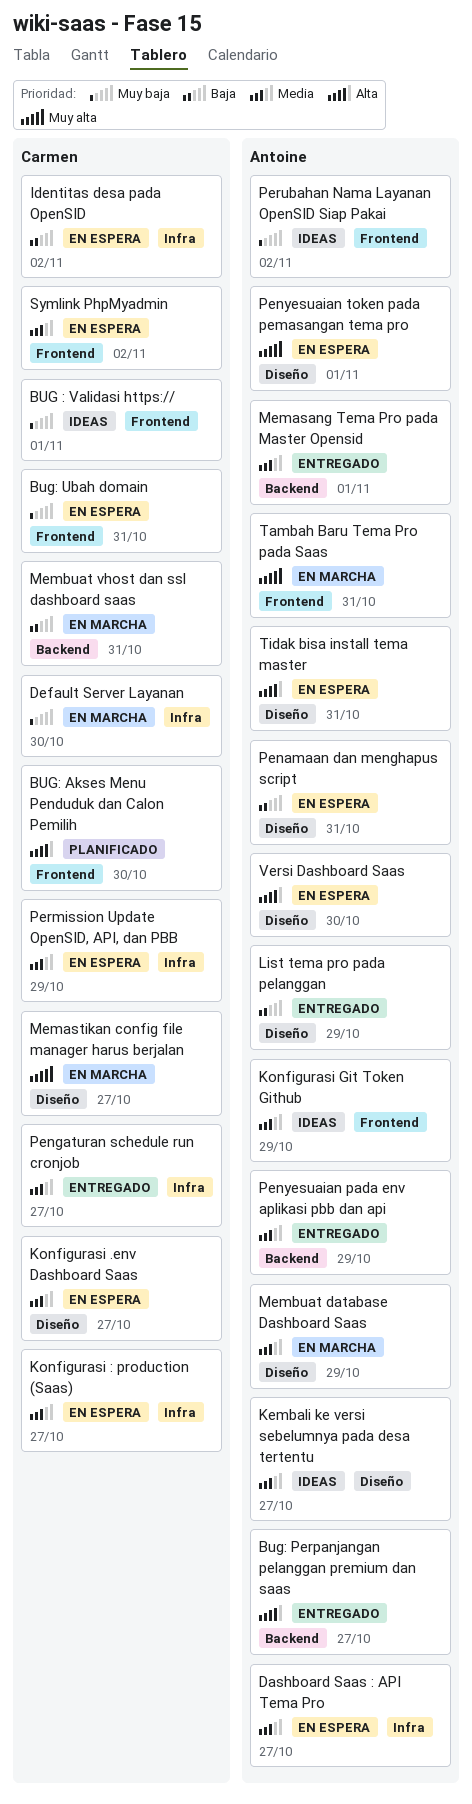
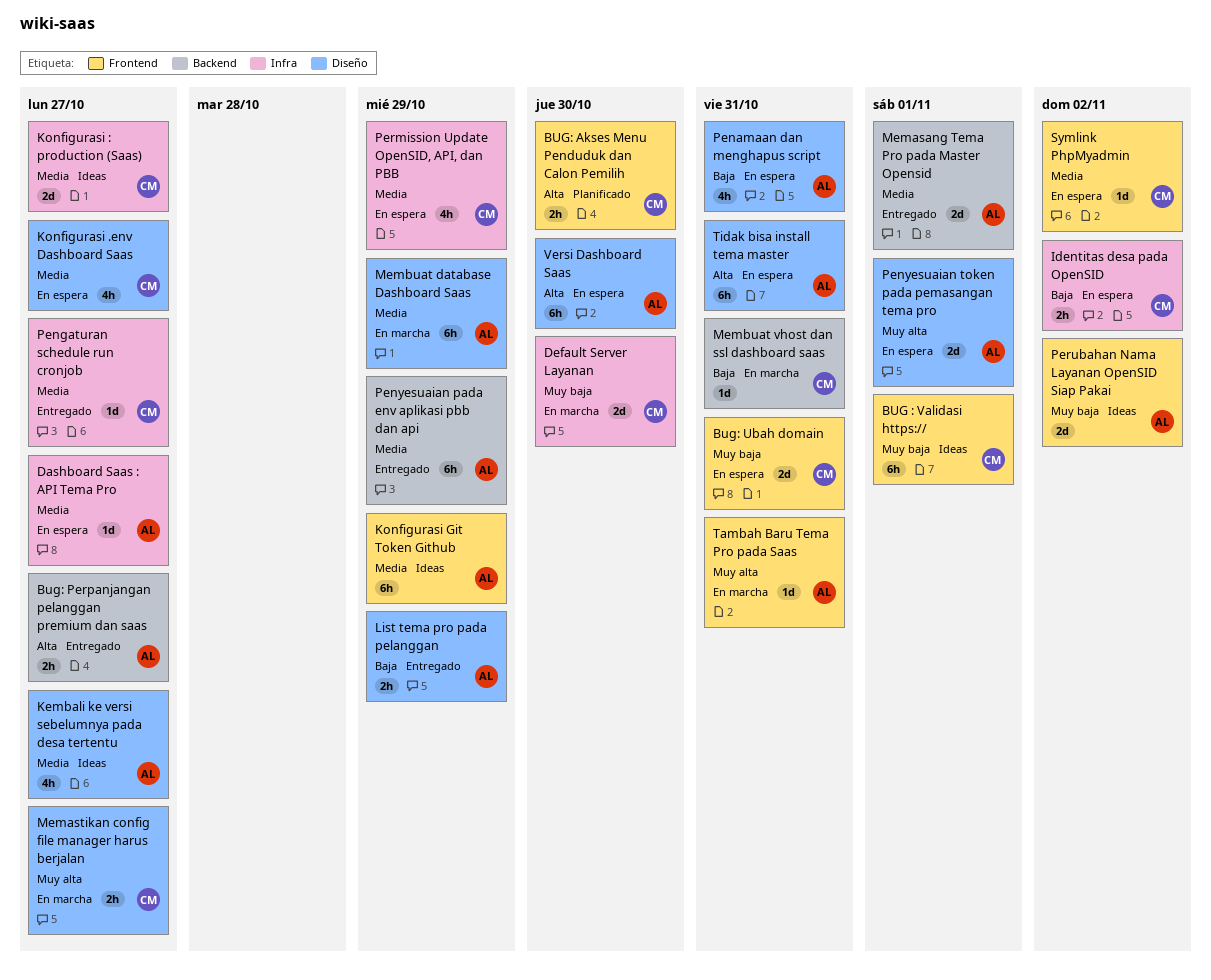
Konfigurasi : production (Saas), status: En espera -> Ideas

